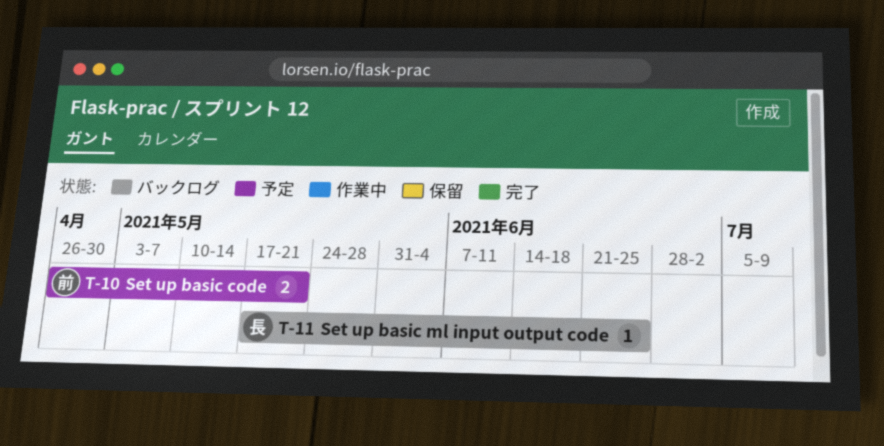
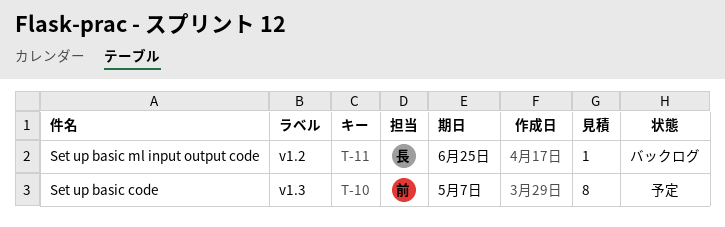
T-10, estimate: 2 -> 8
T-10, due: May 21 -> May 7

